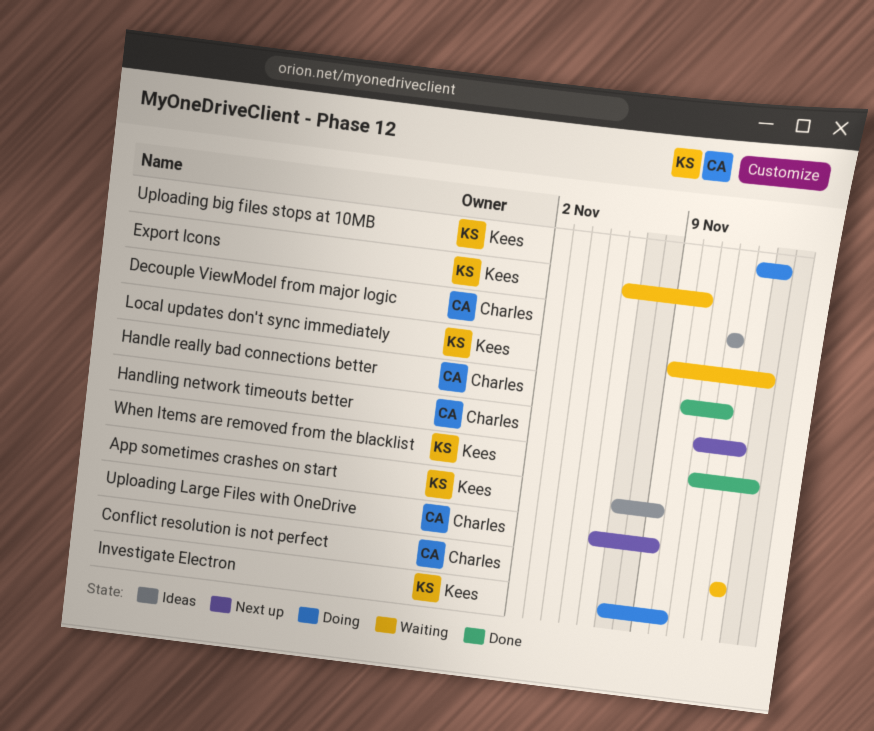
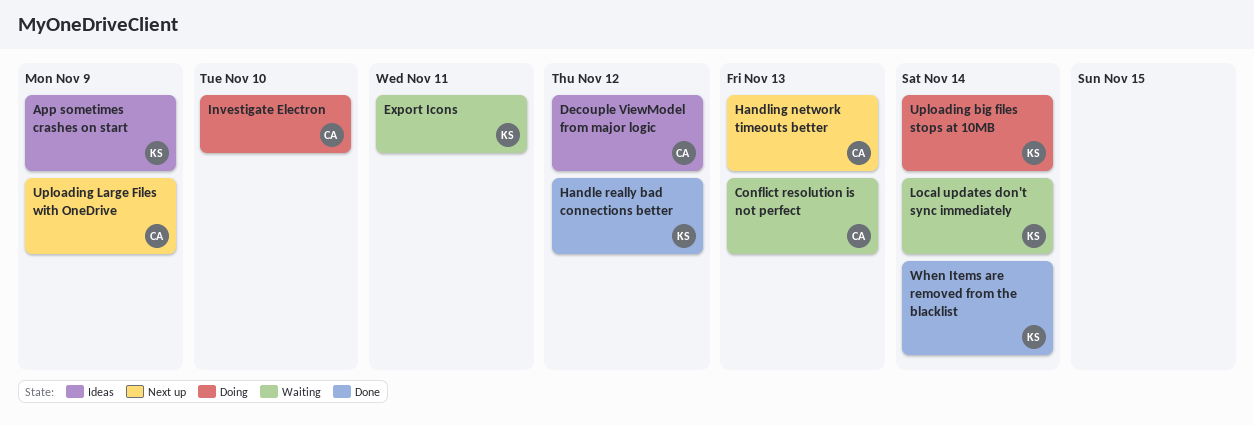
Export Icons, due: Nov 10 -> Nov 11
Handle really bad connections better, owner: Charles -> Kees
Investigate Electron, owner: Kees -> Charles

